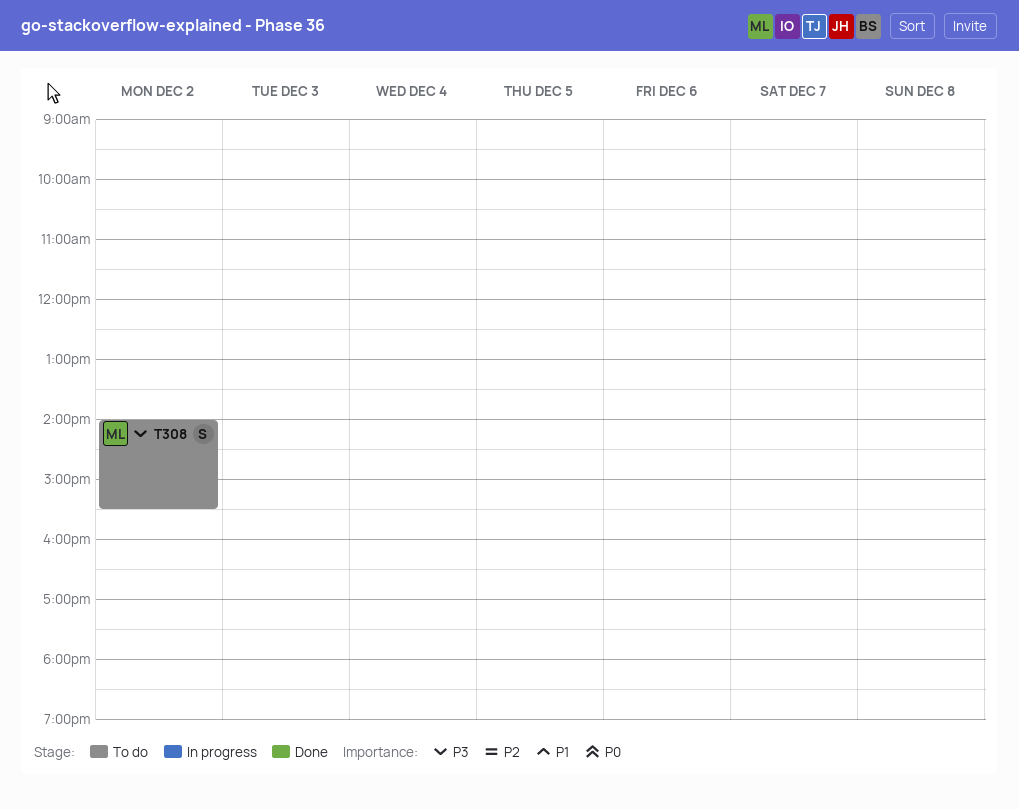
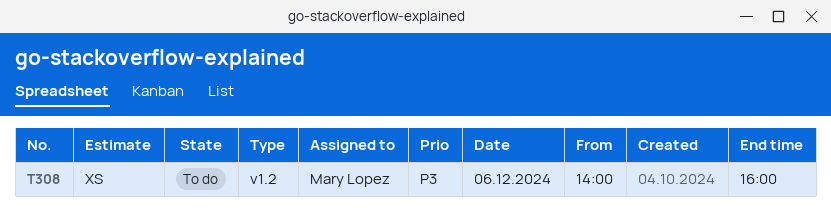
T308, estimate: S -> XS
T308, day: Dec 2 -> Dec 6
T308, ends: 15:30 -> 16:00

